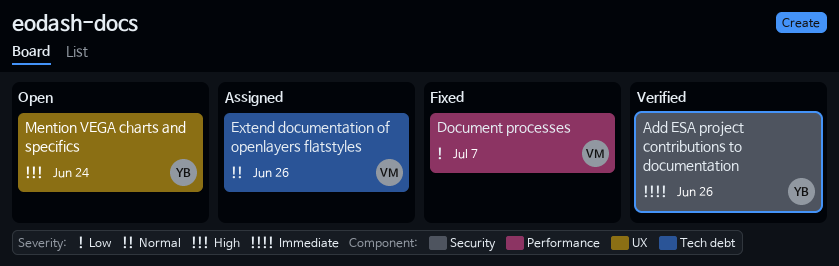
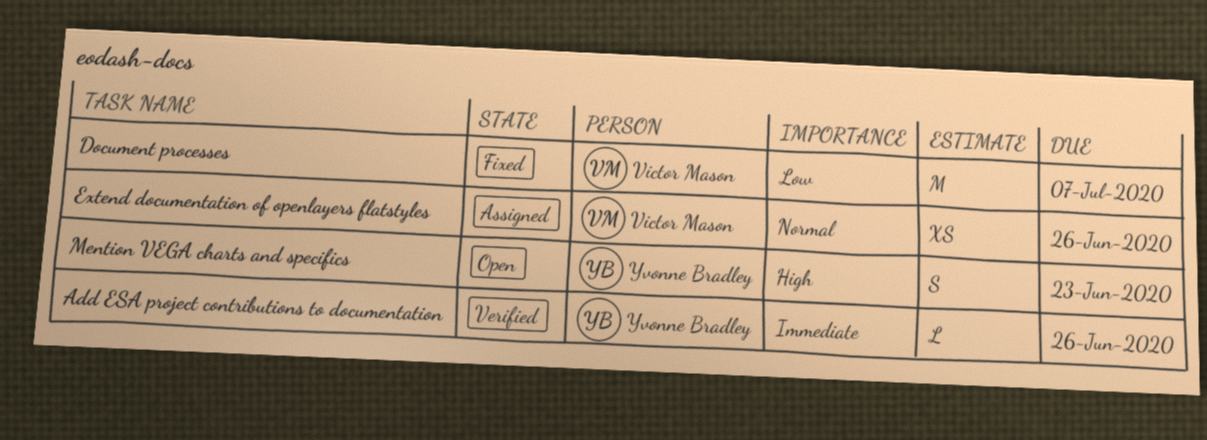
Mention VEGA charts and specifics, due: Jun 24 -> Jun 23

